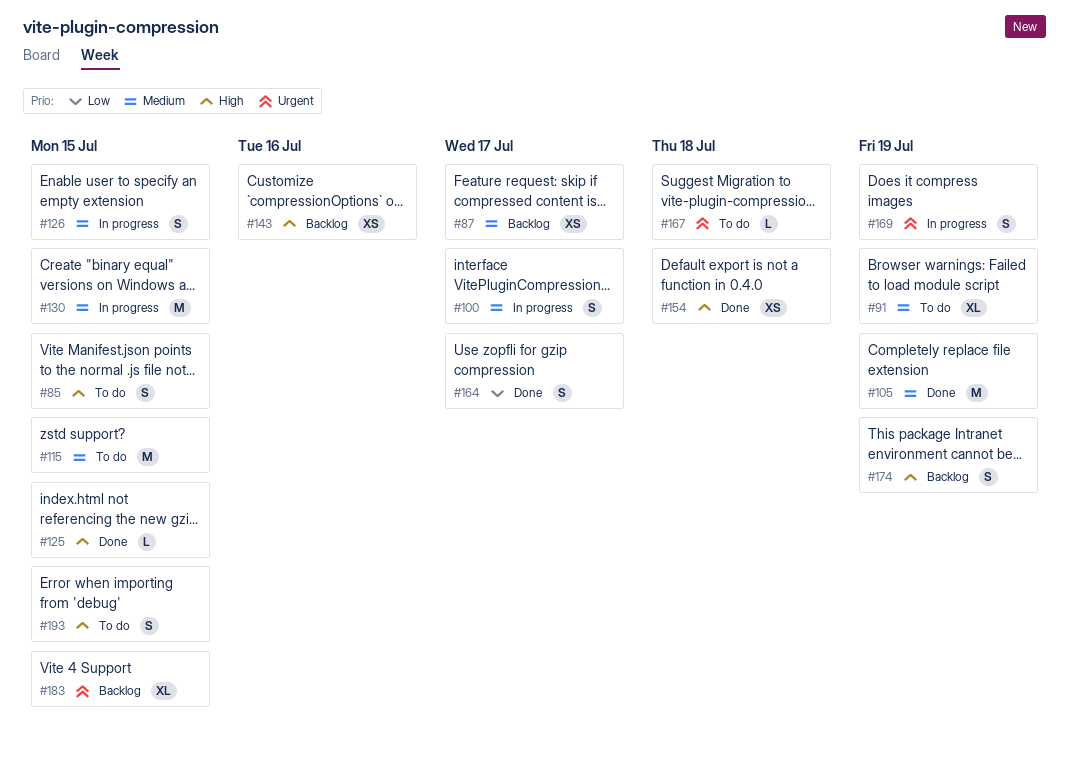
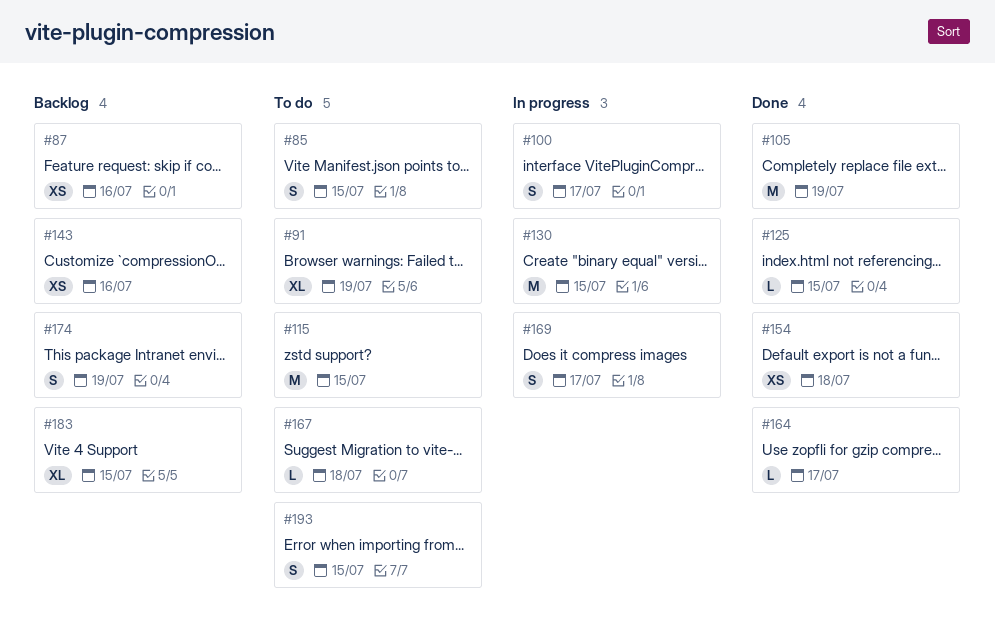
#87, due: Jul 17 -> Jul 16
#126: present -> none
#164, estimate: S -> L
#169, due: Jul 19 -> Jul 17

